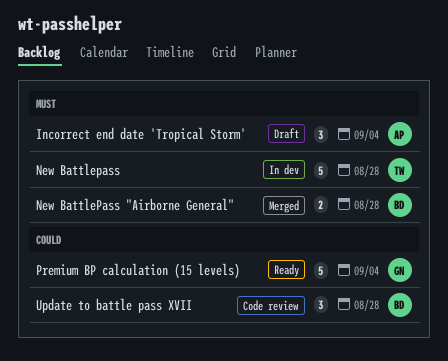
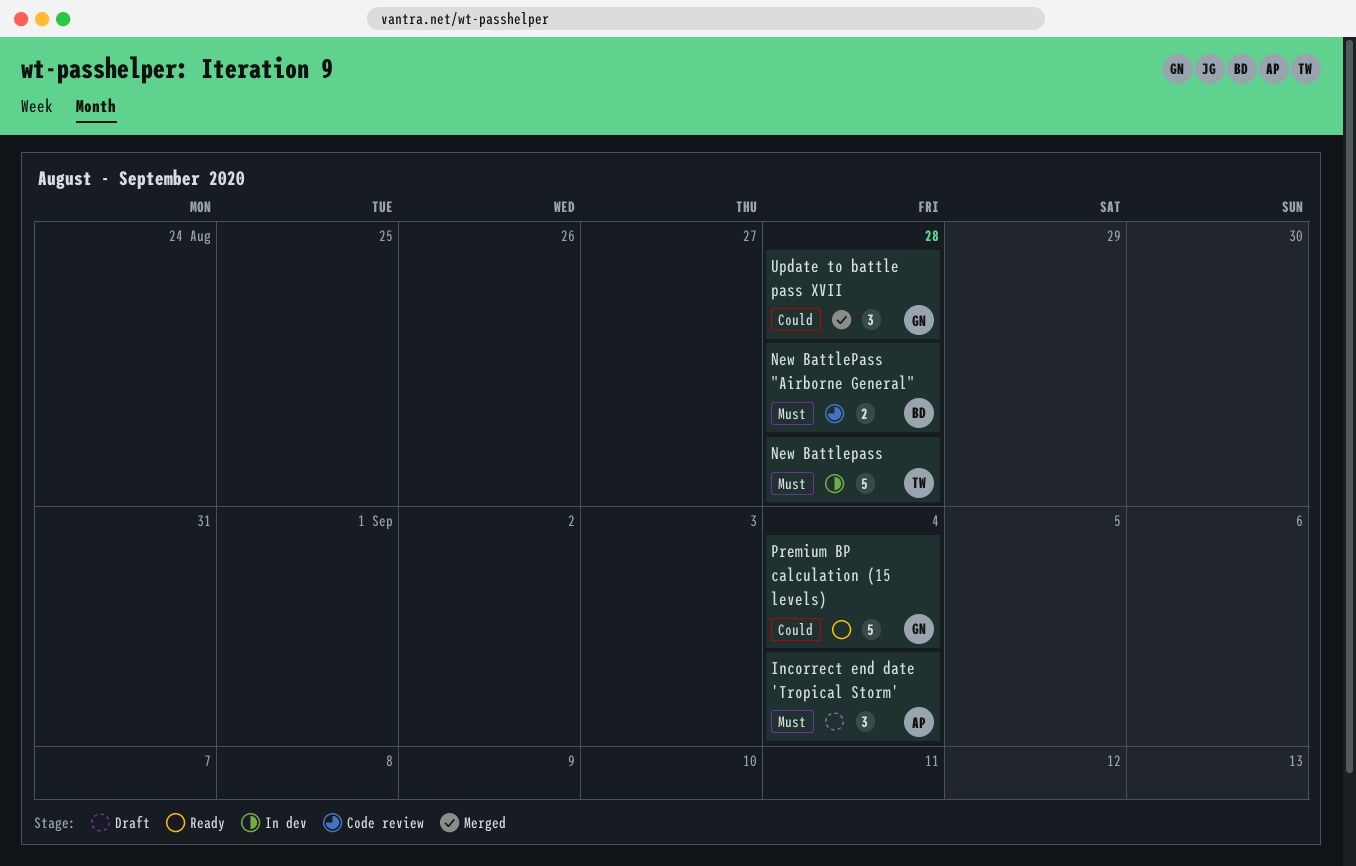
New BattlePass "Airborne General", status: Merged -> Code review
Update to battle pass XVII, status: Code review -> Merged
Update to battle pass XVII, owner: BD -> GN

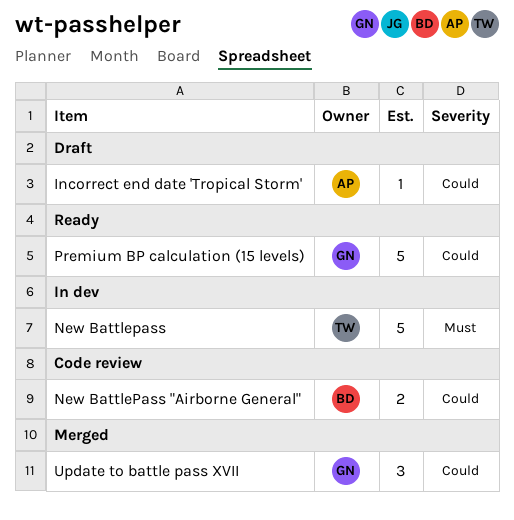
Incorrect end date 'Tropical Storm', priority: Must -> Could
Incorrect end date 'Tropical Storm', estimate: 3 -> 1
New BattlePass "Airborne General", priority: Must -> Could

